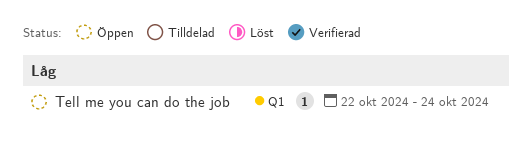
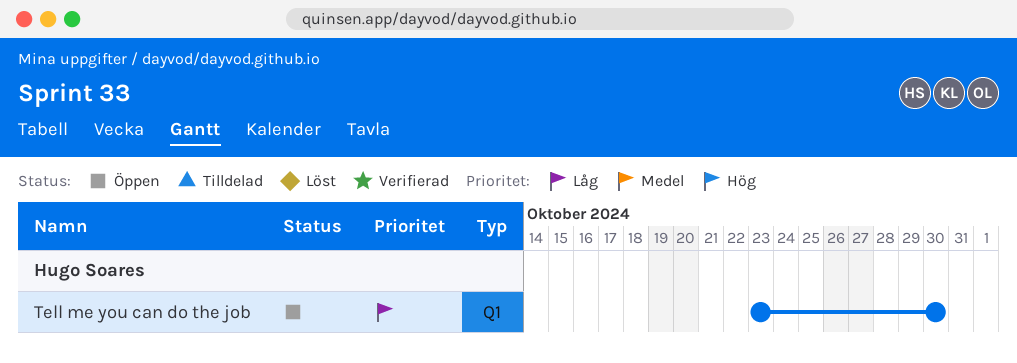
Tell me you can do the job, start: Oct 22 -> Oct 23
Tell me you can do the job, due: Oct 24 -> Oct 30

